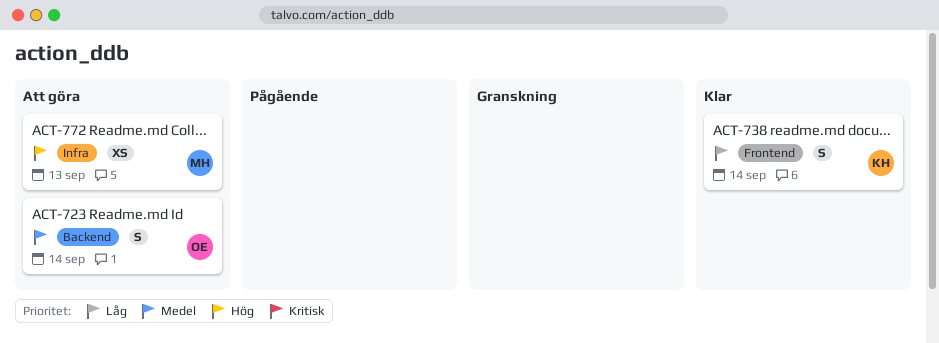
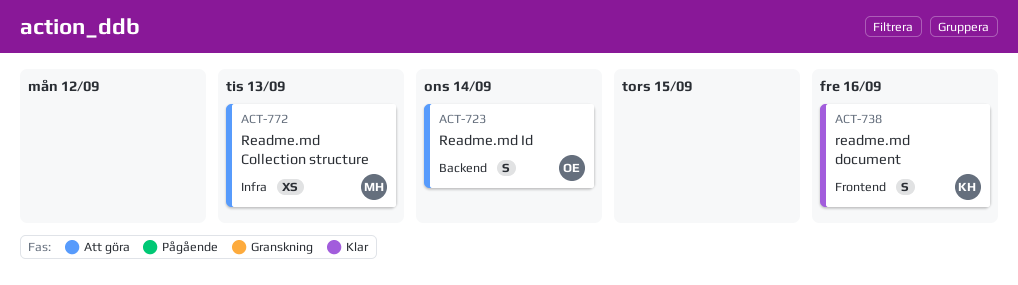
ACT-738, due: Sep 14 -> Sep 16

